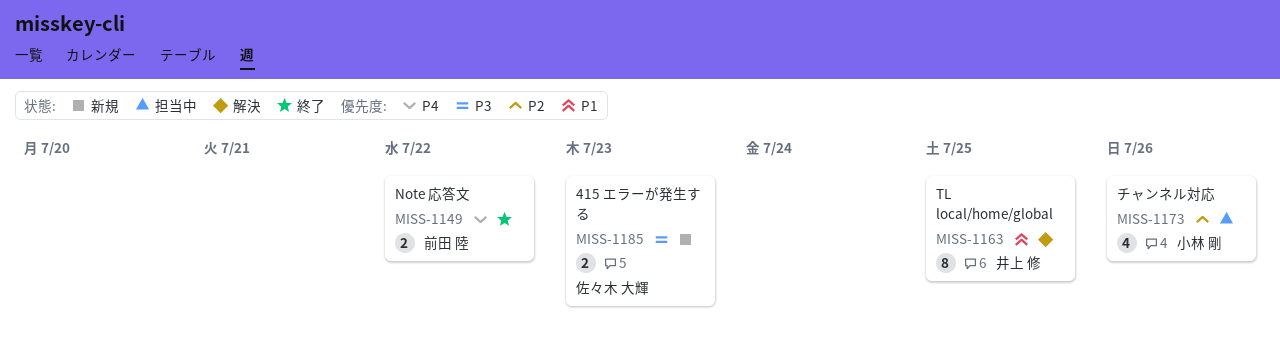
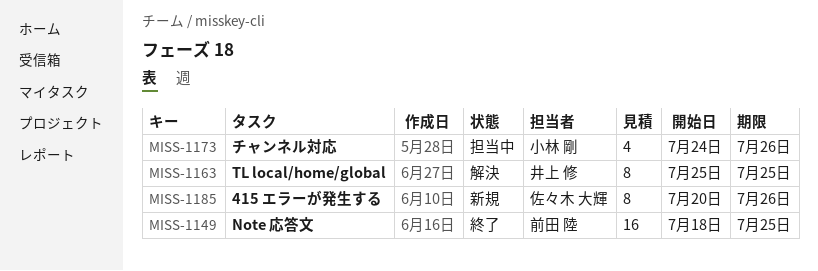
MISS-1149, estimate: 2 -> 16
MISS-1149, due: Jul 22 -> Jul 25
MISS-1185, estimate: 2 -> 8
MISS-1185, due: Jul 23 -> Jul 26

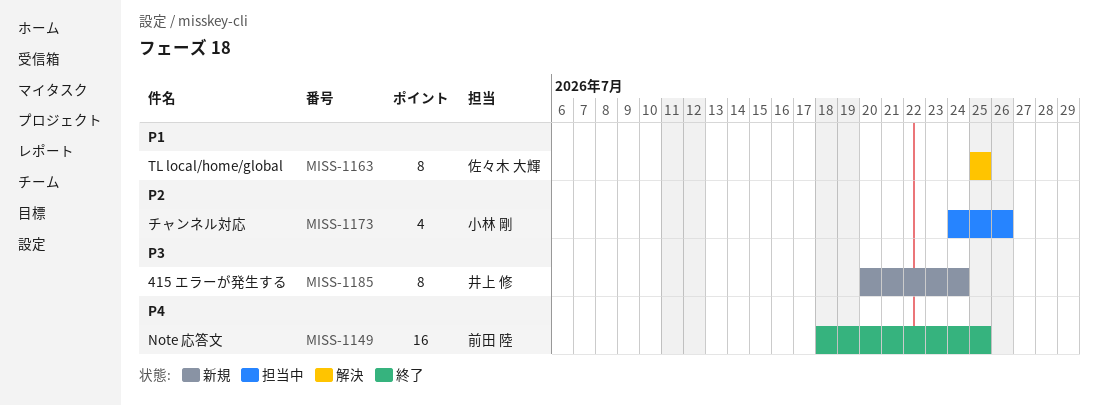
MISS-1163, owner: 井上 修 -> 佐々木 大輝
MISS-1185, owner: 佐々木 大輝 -> 井上 修
MISS-1185, due: Jul 26 -> Jul 24

